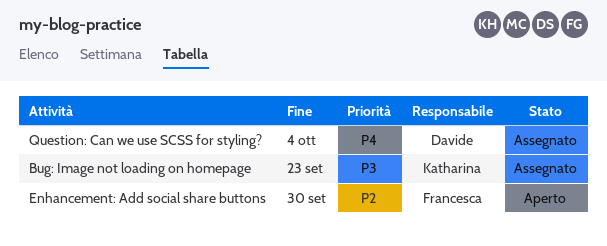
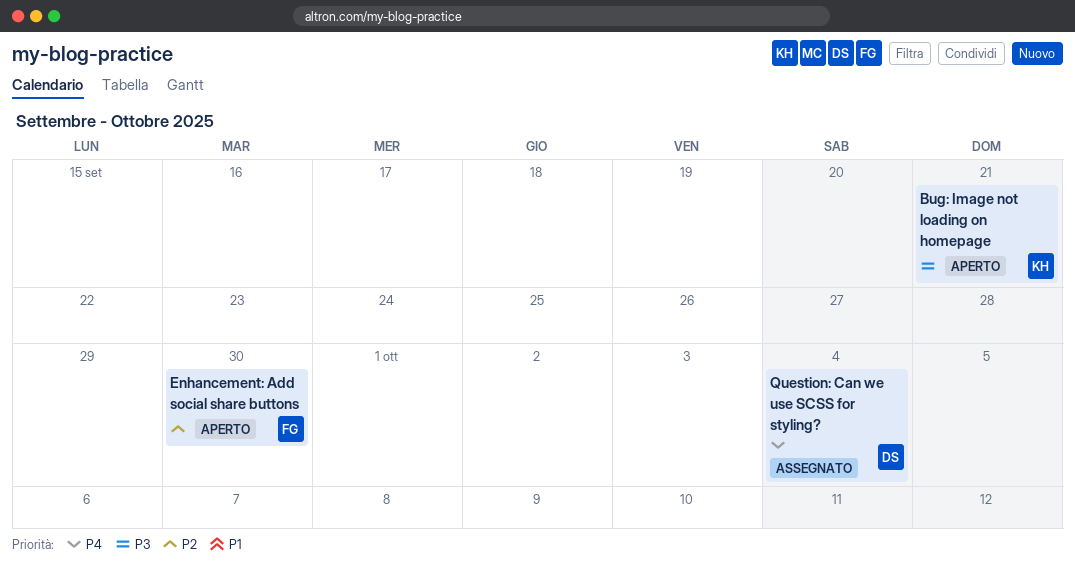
Bug: Image not loading on homepage, status: Assegnato -> Aperto
Bug: Image not loading on homepage, due: Sep 23 -> Sep 21

